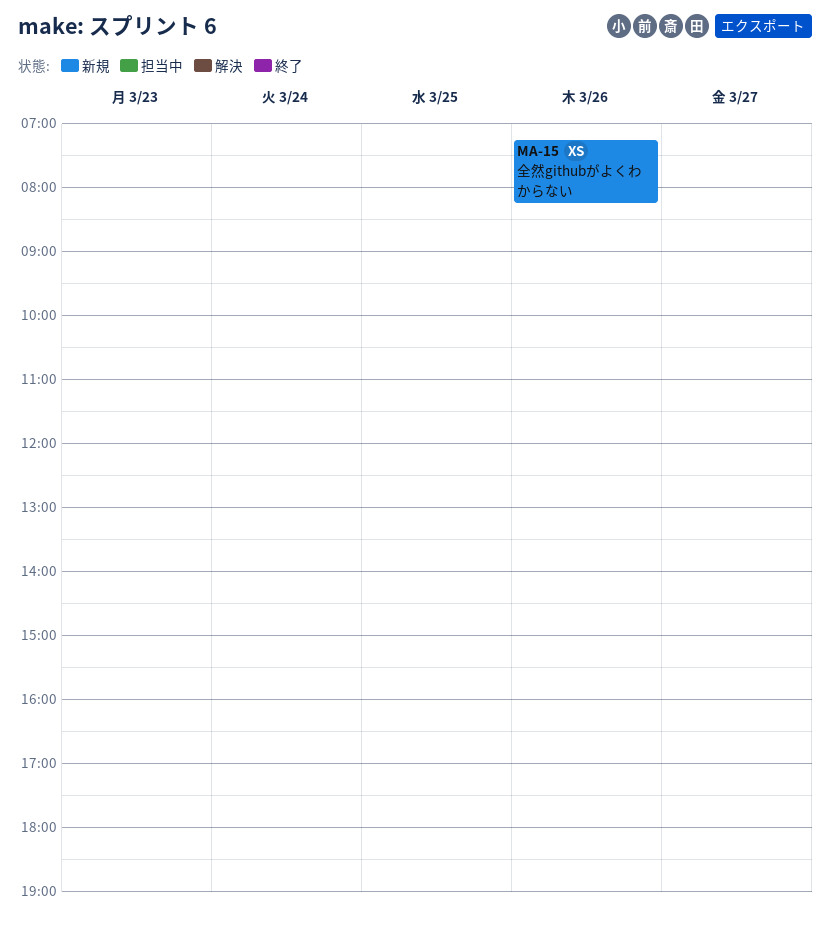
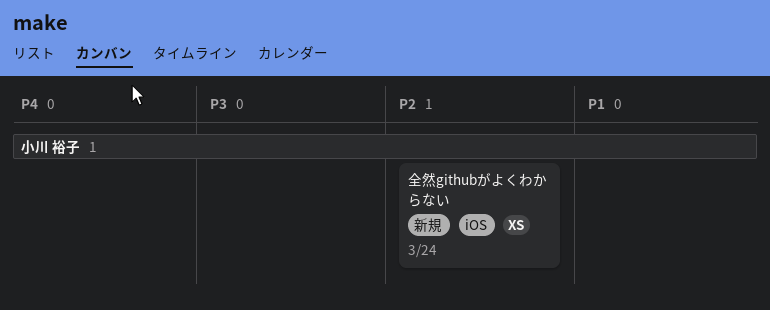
全然githubがよくわからない, day: Mar 26 -> Mar 24

